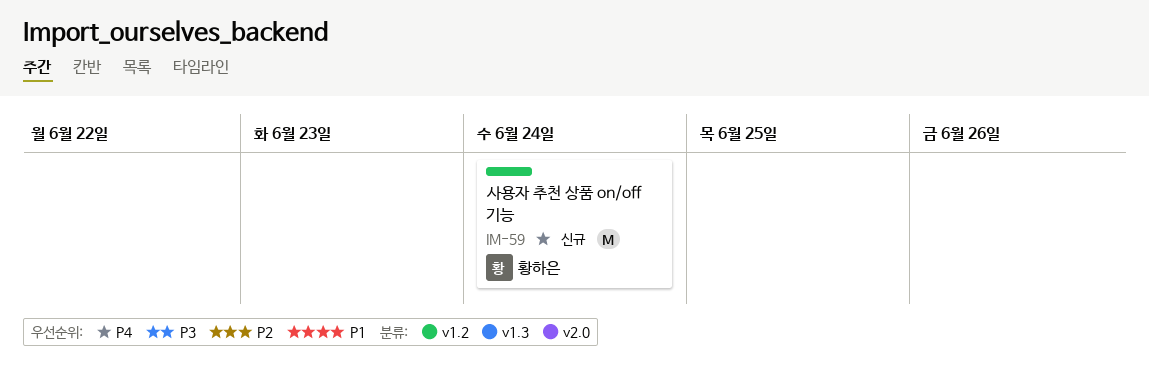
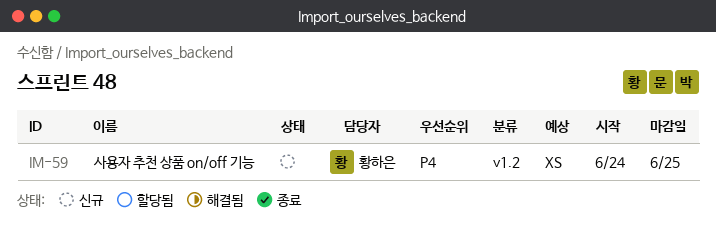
IM-59, estimate: M -> XS
IM-59, due: Jun 24 -> Jun 25

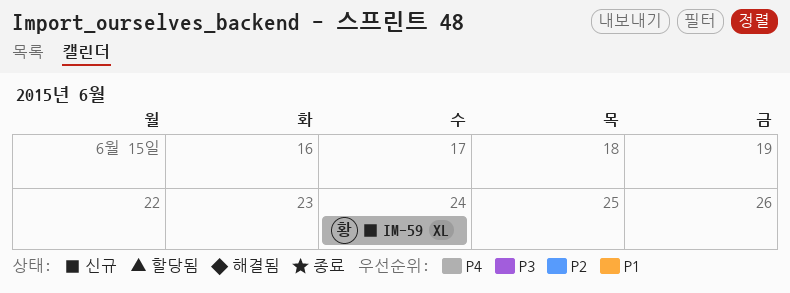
IM-59, estimate: XS -> XL
IM-59, due: Jun 25 -> Jun 24

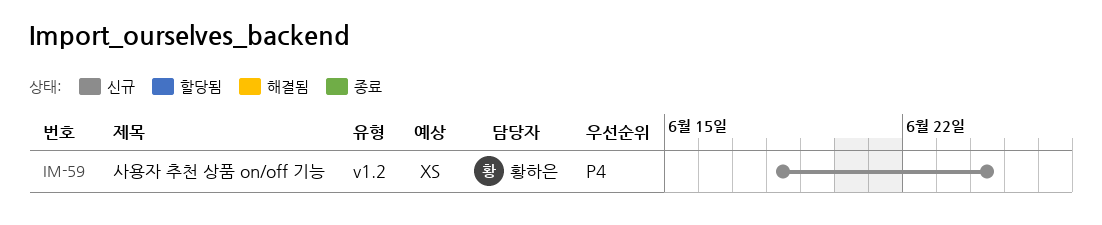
IM-59, estimate: XL -> XS
IM-59, start: Jun 24 -> Jun 18

